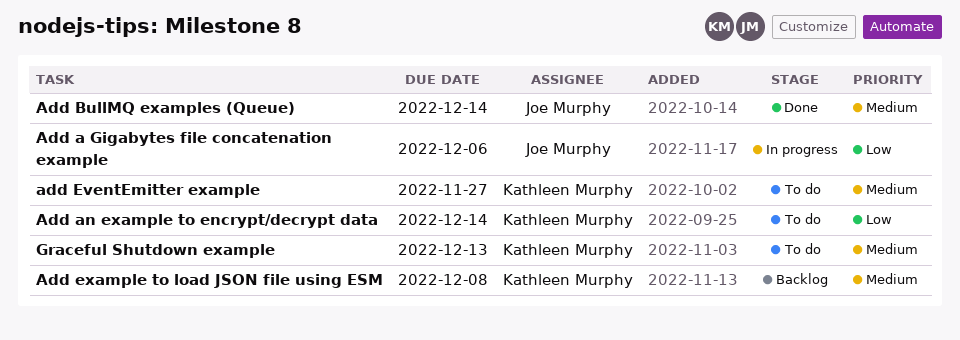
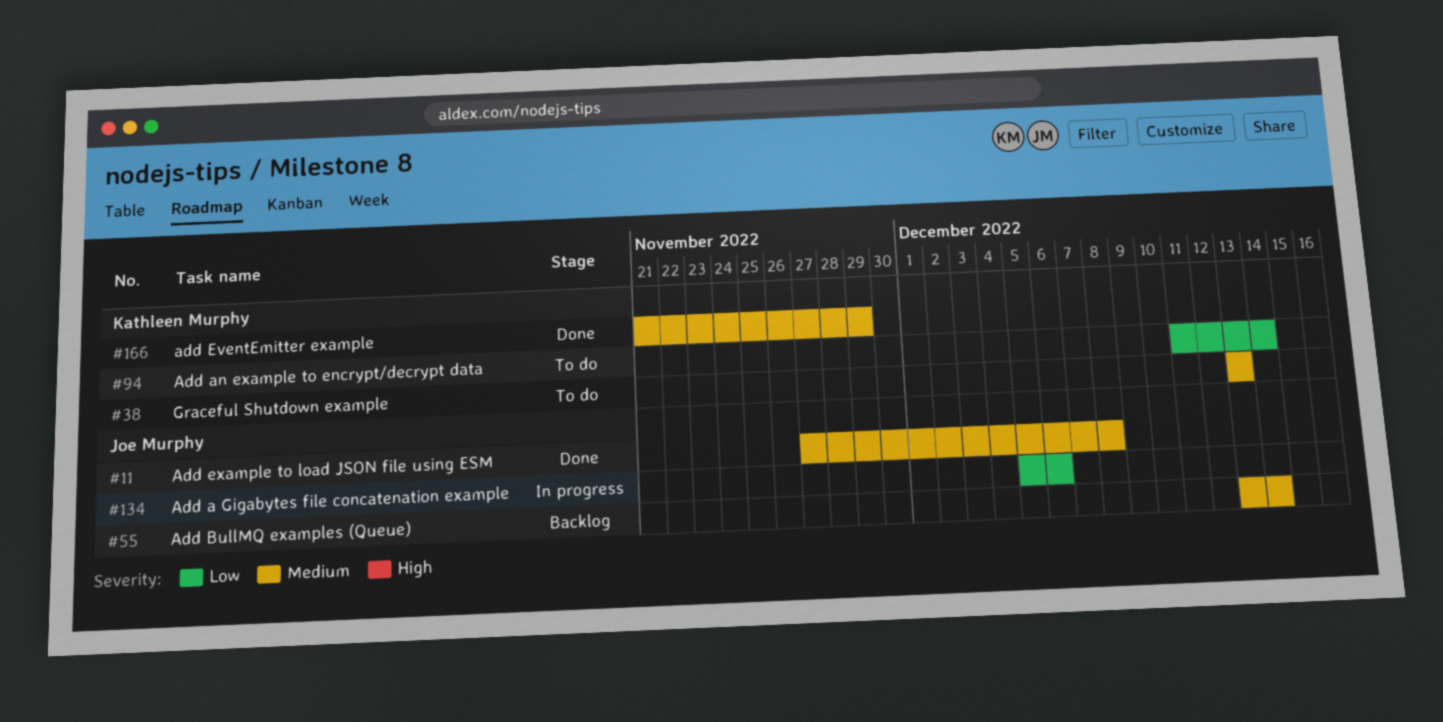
Add BullMQ examples (Queue), status: Done -> Backlog
add EventEmitter example, status: To do -> Done
add EventEmitter example, due: Nov 27 -> Nov 29
Add example to load JSON file using ESM, status: Backlog -> Done
Add example to load JSON file using ESM, owner: Kathleen Murphy -> Joe Murphy

